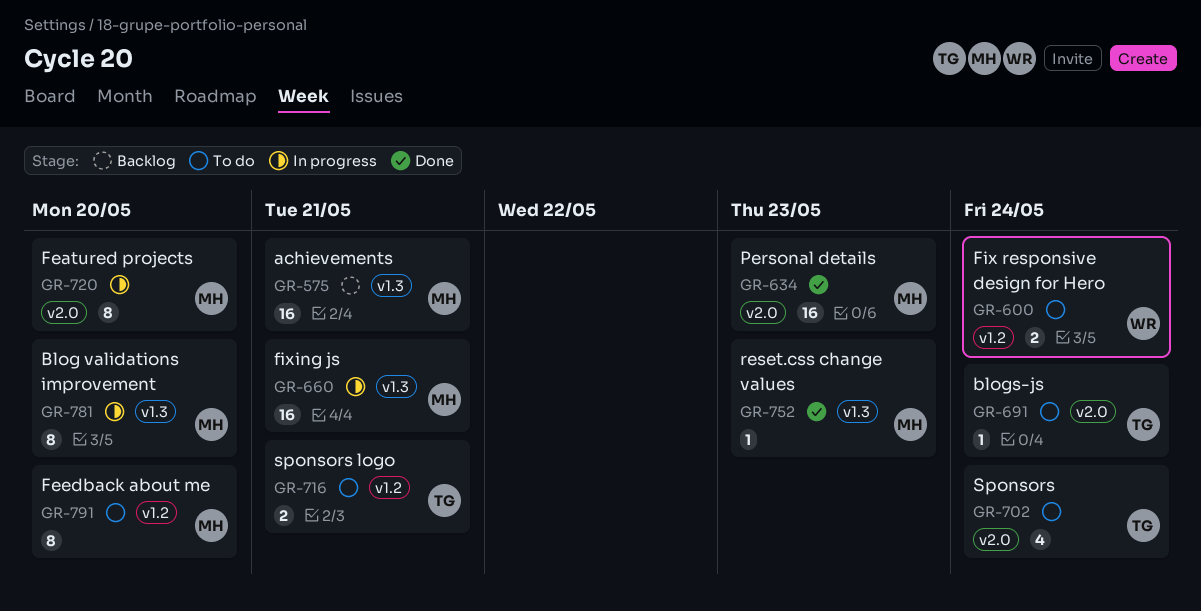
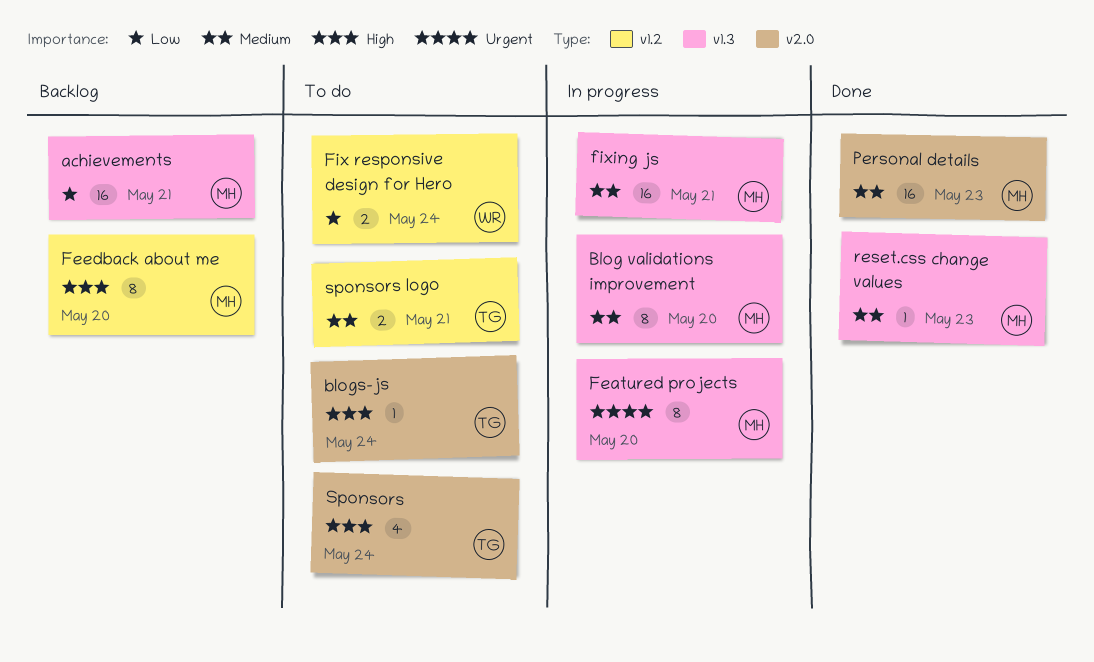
Featured projects, label: v2.0 -> v1.3
Feedback about me, status: To do -> Backlog

